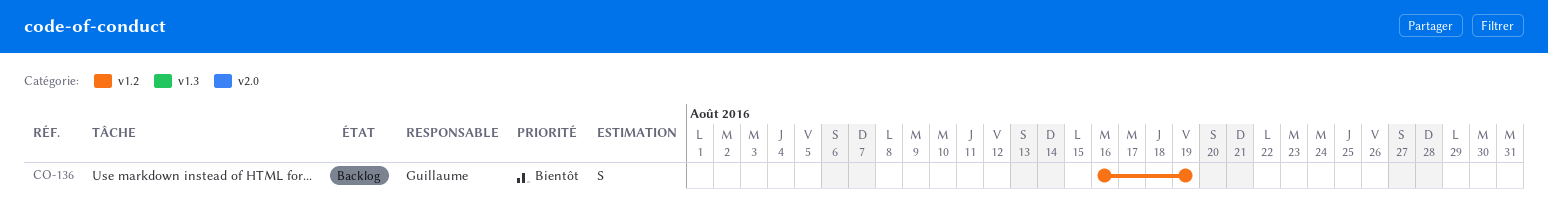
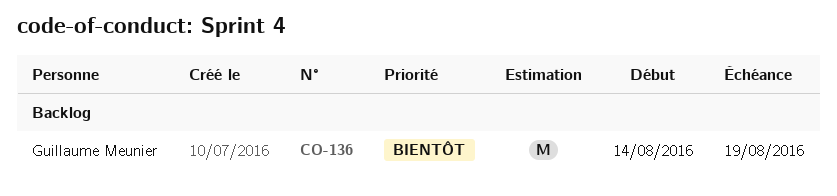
CO-136, estimate: S -> M
CO-136, start: Aug 16 -> Aug 14

